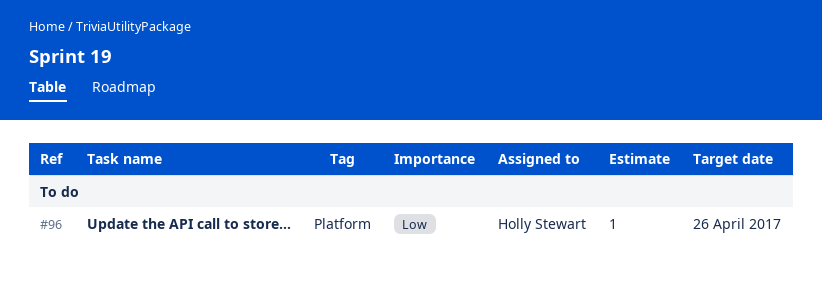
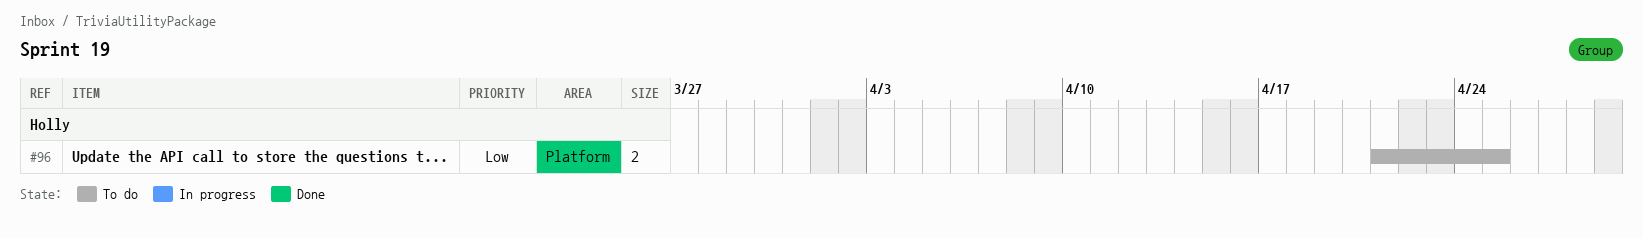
#96, estimate: 1 -> 2
#96, due: Apr 26 -> Apr 25

